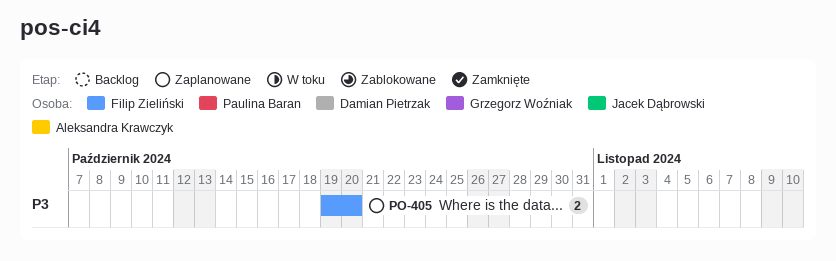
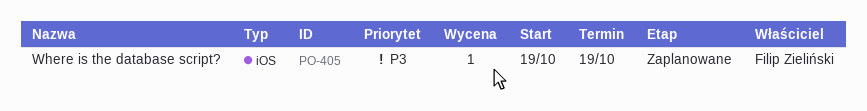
PO-405, estimate: 2 -> 1
PO-405, due: Oct 20 -> Oct 19

